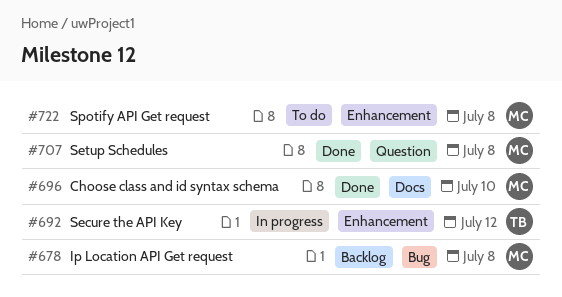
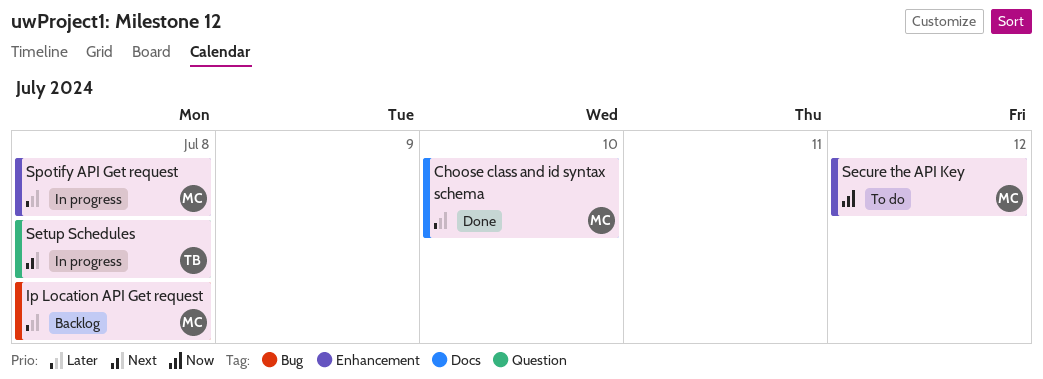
Secure the API Key, status: In progress -> To do
Secure the API Key, owner: TB -> MC
Setup Schedules, status: Done -> In progress
Setup Schedules, owner: MC -> TB
Spotify API Get request, status: To do -> In progress

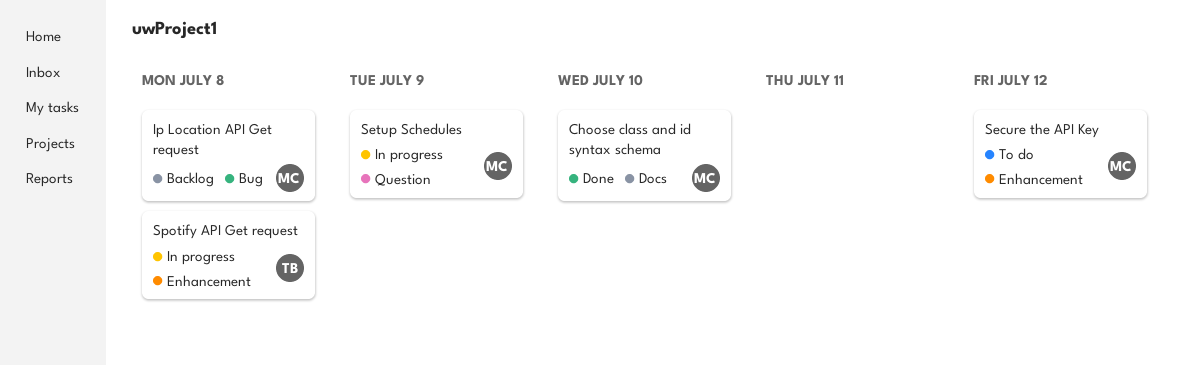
Setup Schedules, owner: TB -> MC
Setup Schedules, due: Jul 8 -> Jul 9
Spotify API Get request, owner: MC -> TB

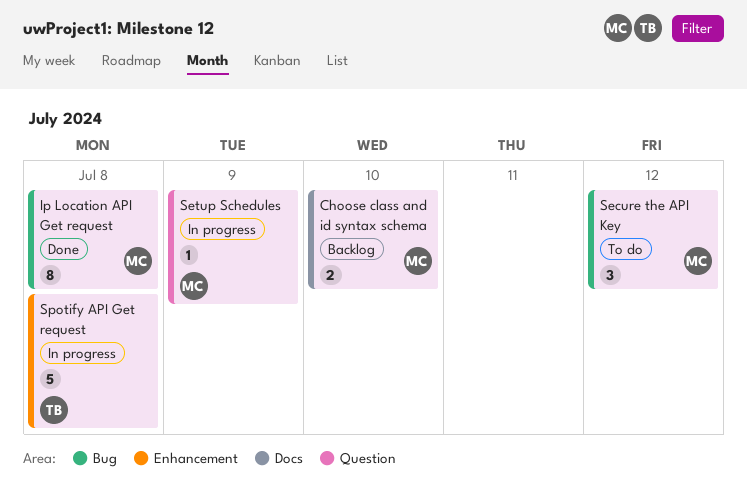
Choose class and id syntax schema, status: Done -> Backlog
Ip Location API Get request, status: Backlog -> Done
Secure the API Key, label: Enhancement -> Bug

